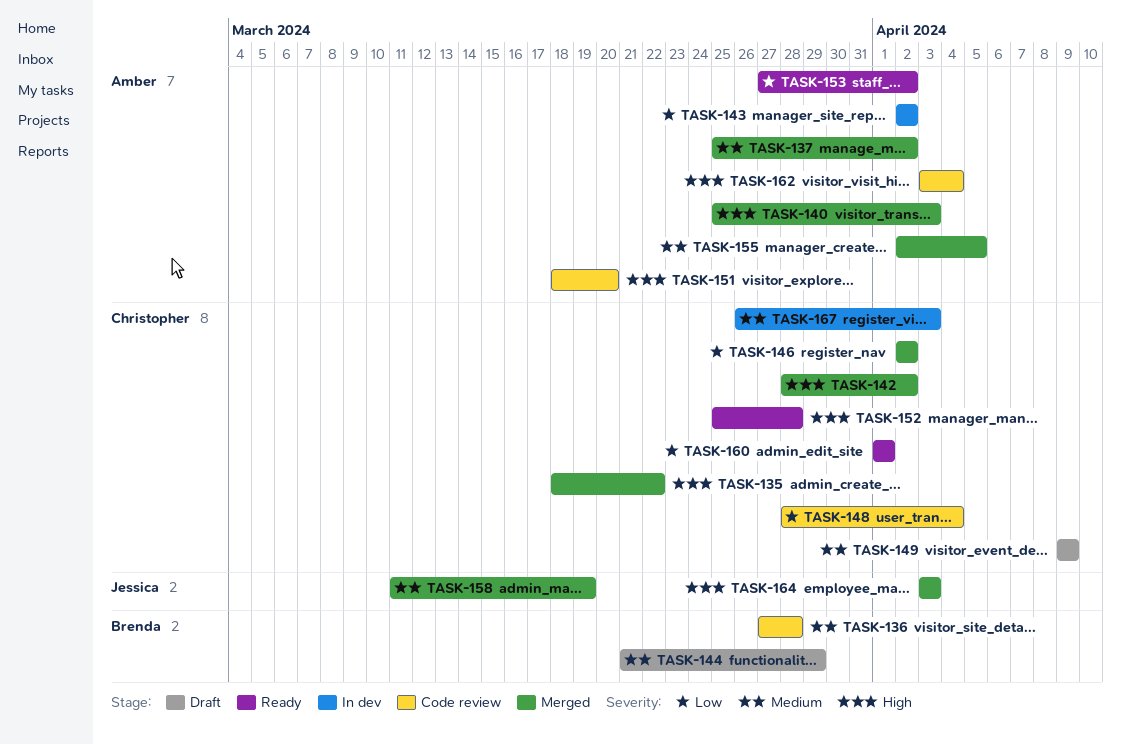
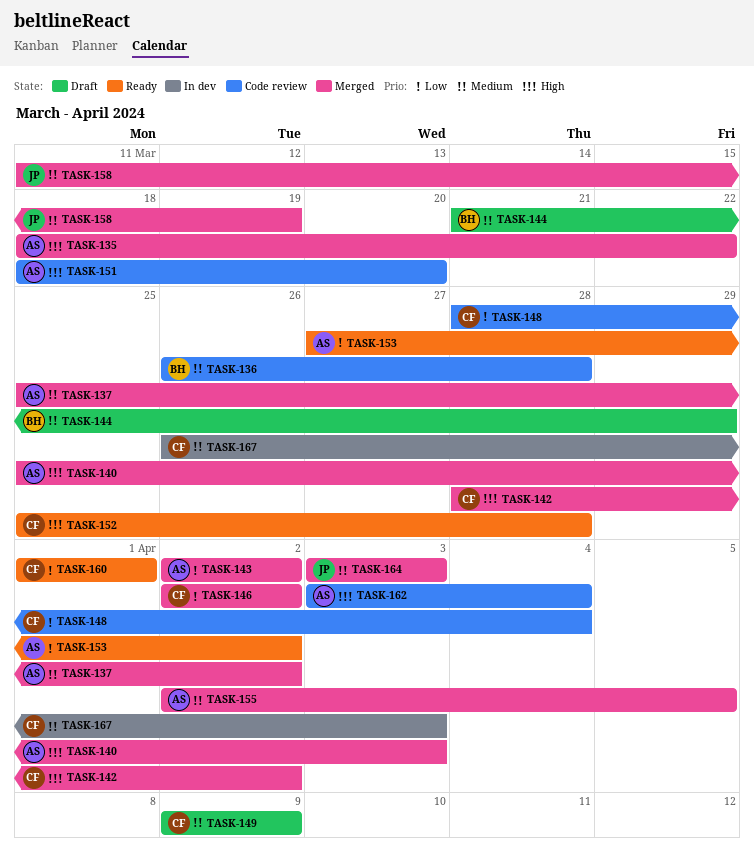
TASK-135, owner: Christopher -> Amber
TASK-136, start: Mar 27 -> Mar 26
TASK-143, status: In dev -> Merged
TASK-164, priority: High -> Medium

